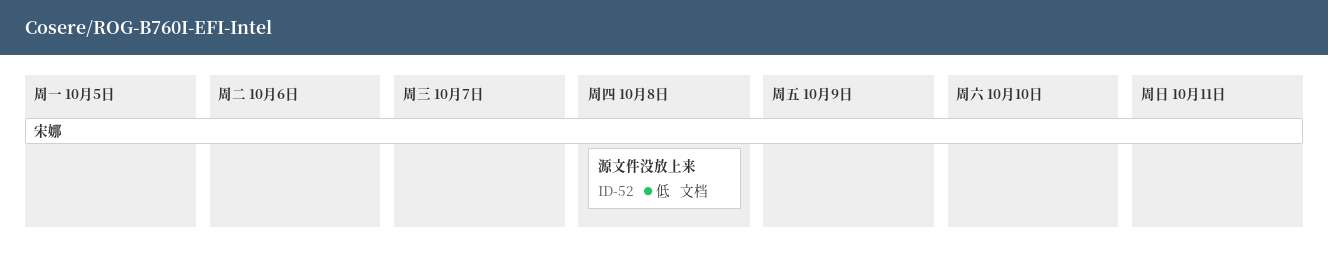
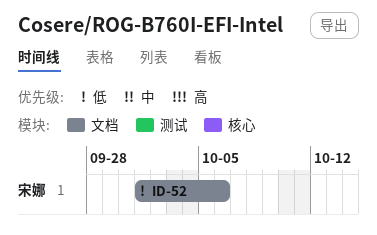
ID-52, due: Oct 8 -> Oct 6

